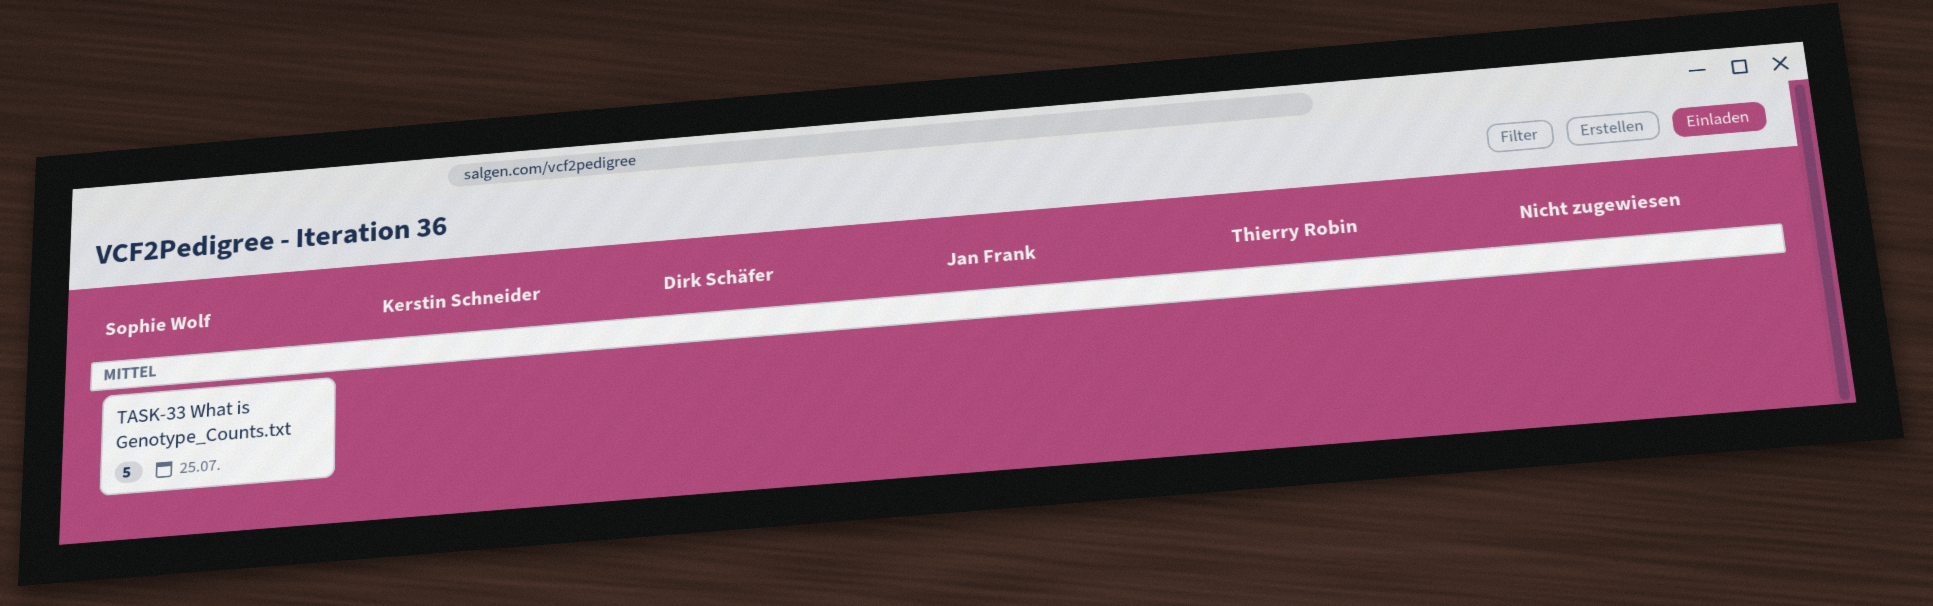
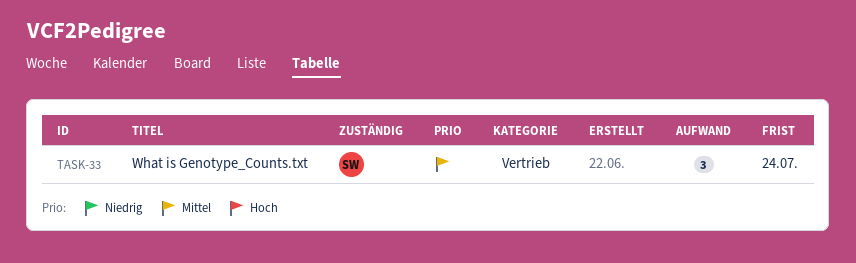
TASK-33, estimate: 5 -> 3
TASK-33, due: Jul 25 -> Jul 24

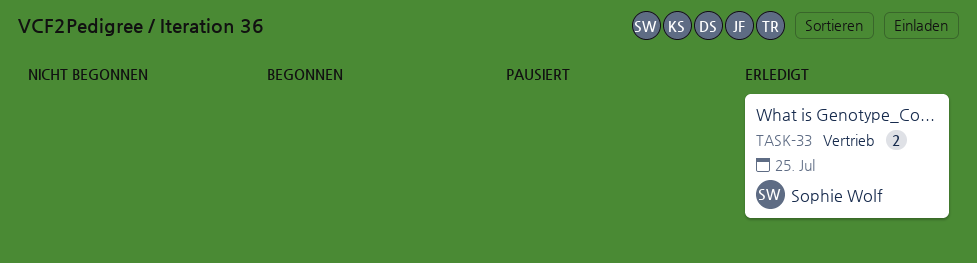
TASK-33, estimate: 3 -> 2
TASK-33, due: Jul 24 -> Jul 25

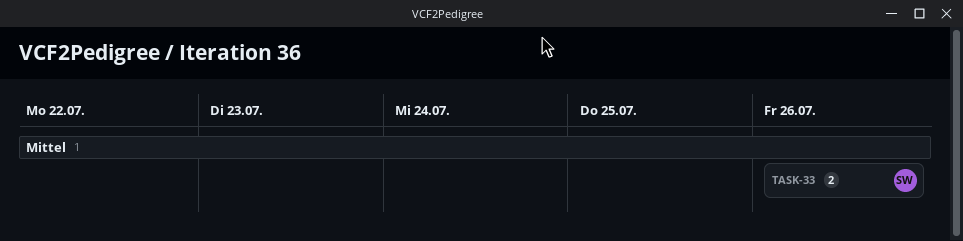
TASK-33, due: Jul 25 -> Jul 26

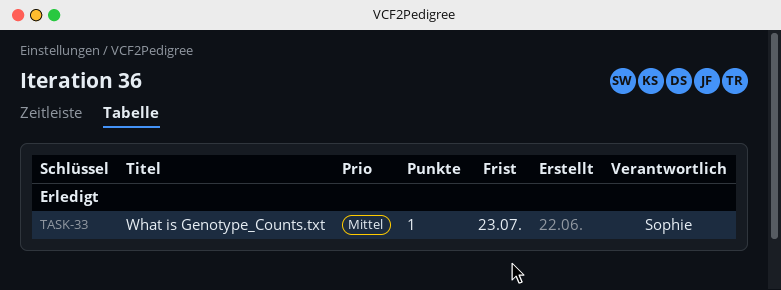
TASK-33, estimate: 2 -> 1
TASK-33, due: Jul 26 -> Jul 23

